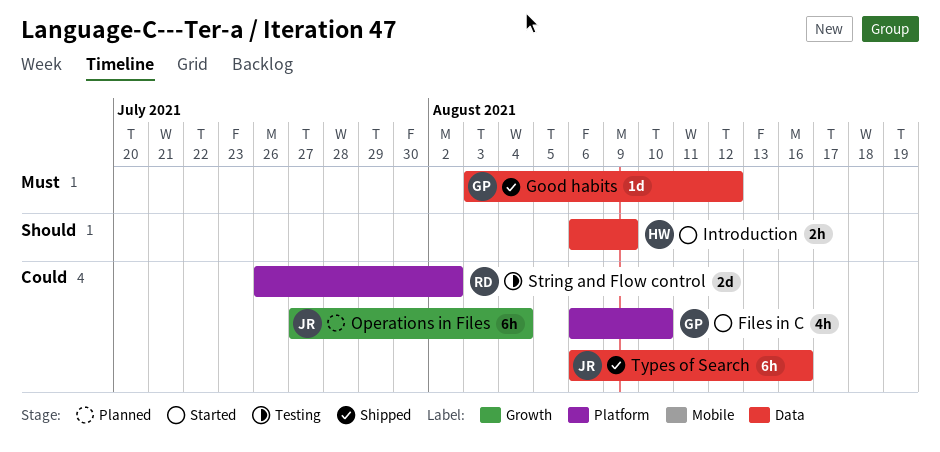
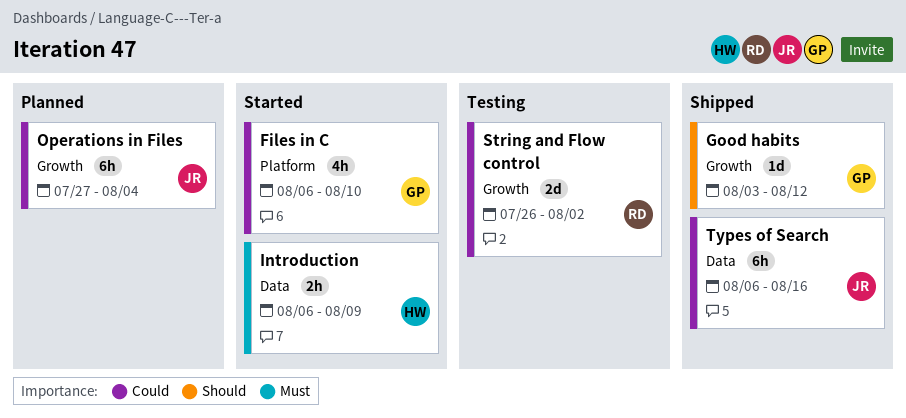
Good habits, priority: Must -> Should
Good habits, label: Data -> Growth
Introduction, priority: Should -> Must
String and Flow control, label: Platform -> Growth

